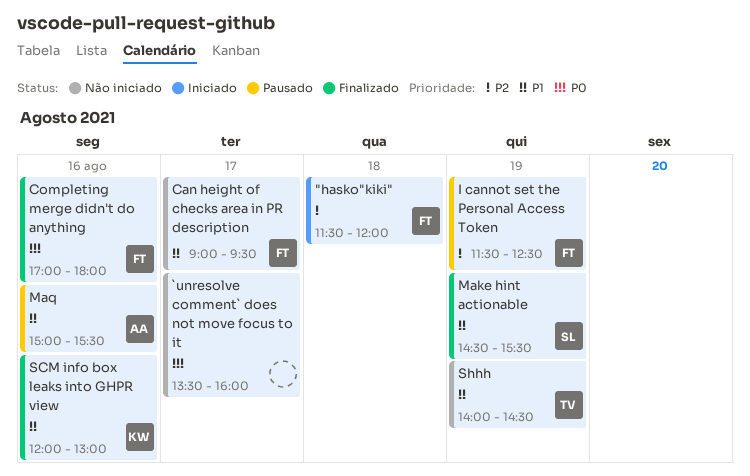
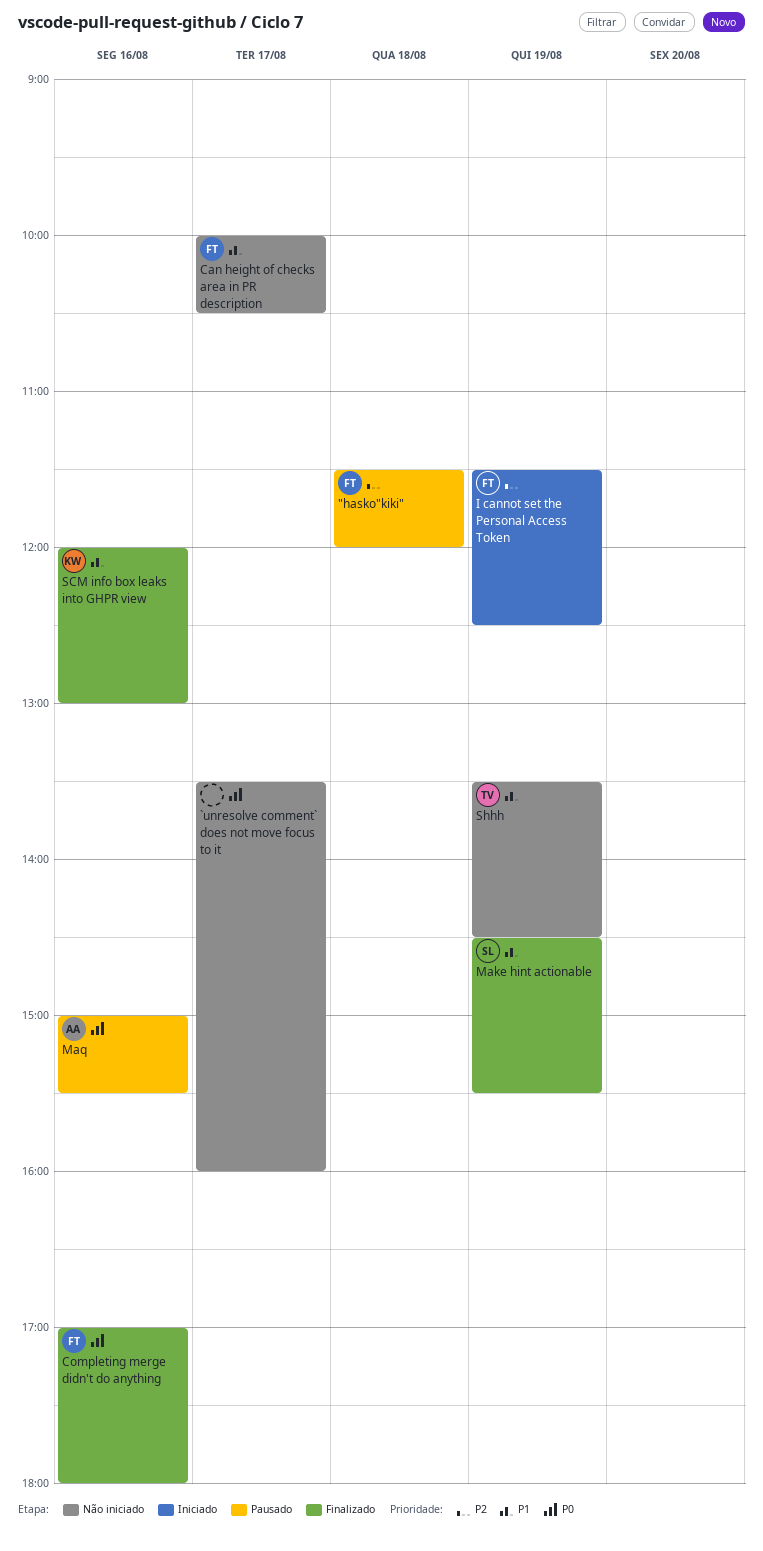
"hasko"kiki", status: Iniciado -> Pausado
Can height of checks area in PR description, begins: 09:00 -> 10:00
Can height of checks area in PR description, ends: 09:30 -> 10:30
I cannot set the Personal Access Token, status: Pausado -> Iniciado
Maq, priority: P1 -> P0
Shhh, begins: 14:00 -> 13:30

